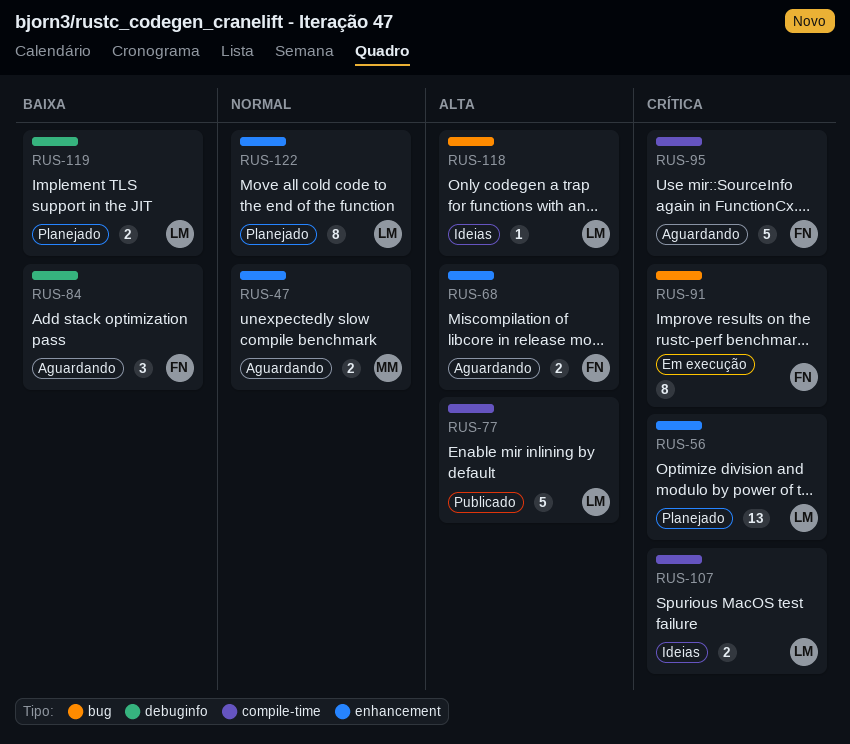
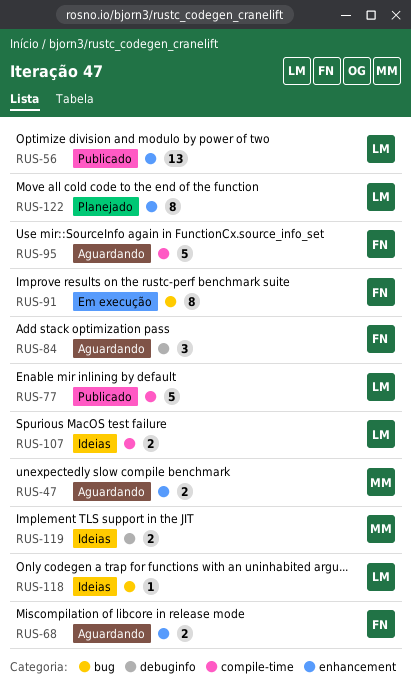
RUS-56, status: Planejado -> Publicado
RUS-119, status: Planejado -> Ideias
RUS-119, owner: LM -> MM

